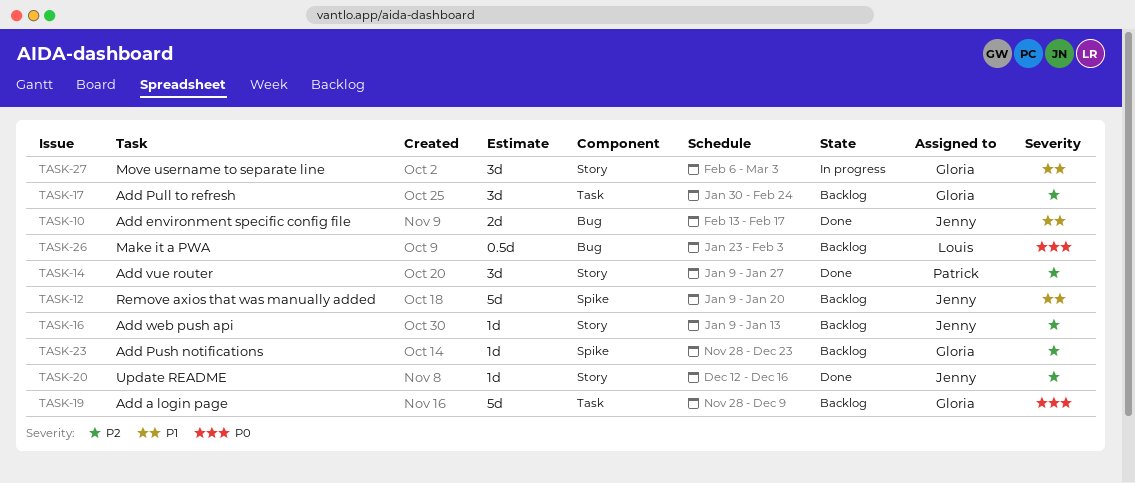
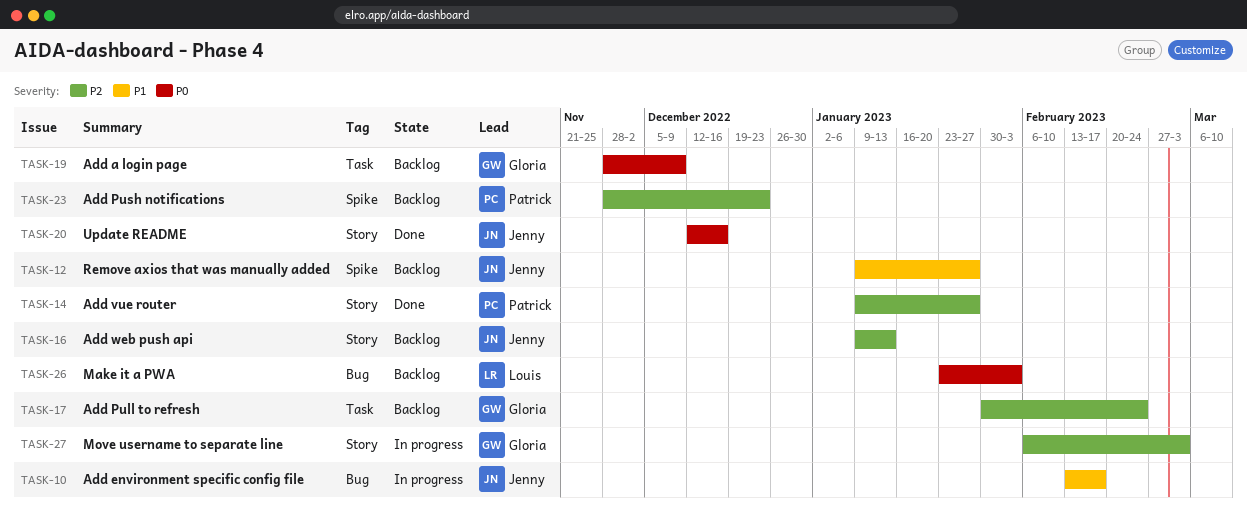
TASK-10, status: Done -> In progress
TASK-12, due: Jan 20 -> Jan 27
TASK-20, priority: P2 -> P0
TASK-23, owner: Gloria -> Patrick
TASK-27, priority: P1 -> P2

